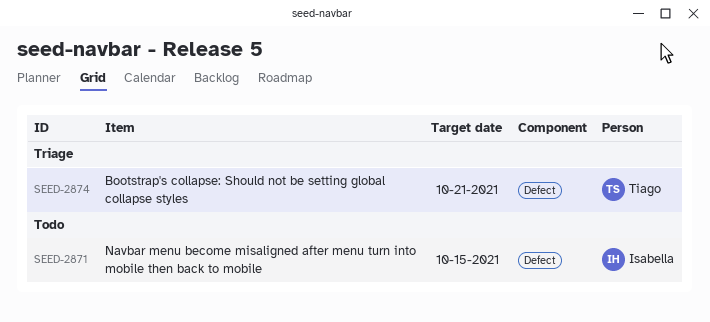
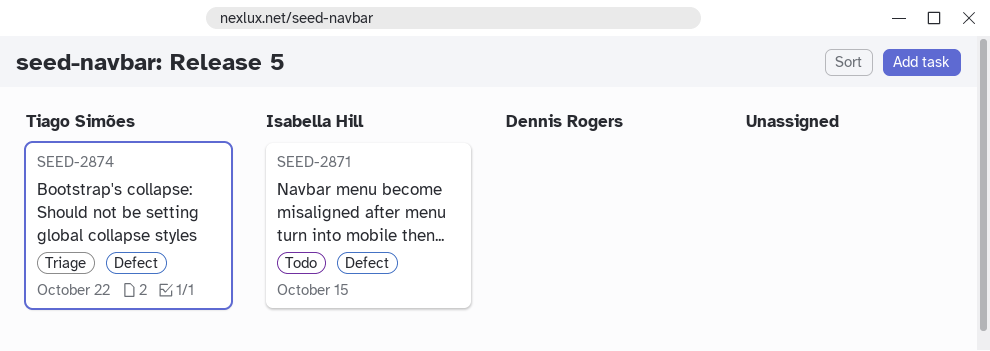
SEED-2874, due: Oct 21 -> Oct 22

